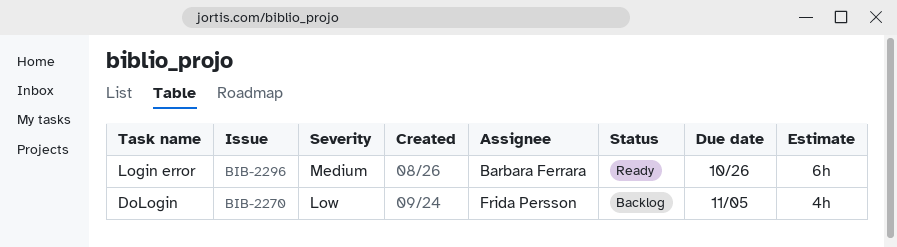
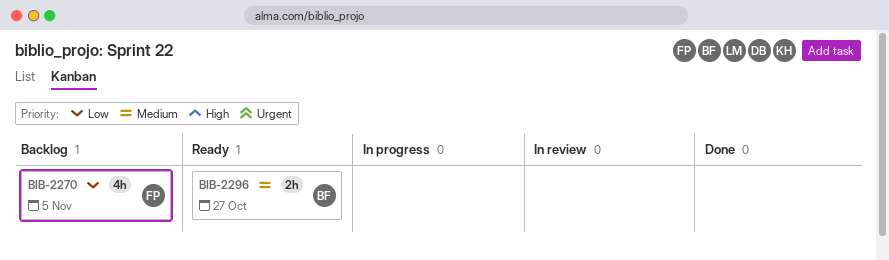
BIB-2296, estimate: 6h -> 2h
BIB-2296, due: Oct 26 -> Oct 27

